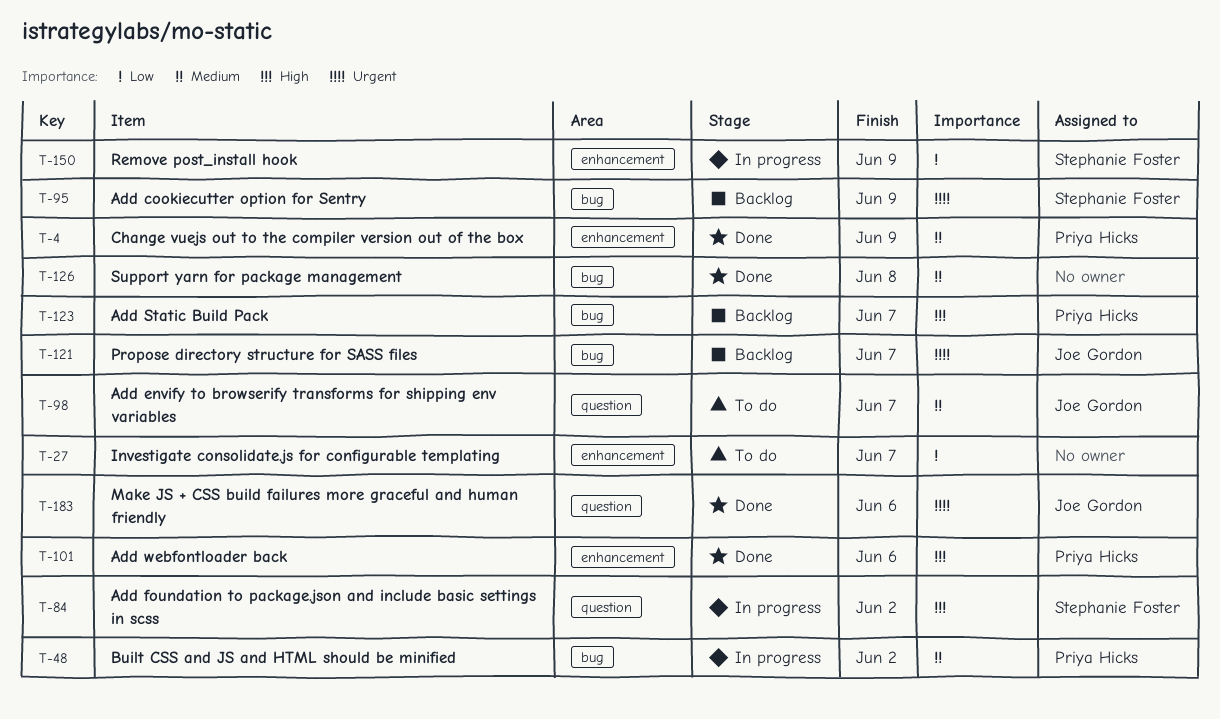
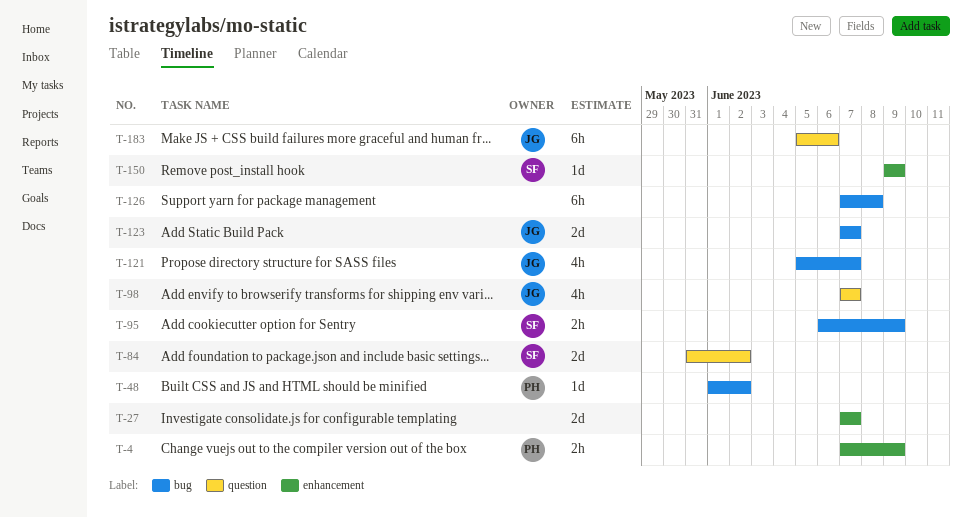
T-101: present -> none
T-123, owner: Priya Hicks -> Joe Gordon

